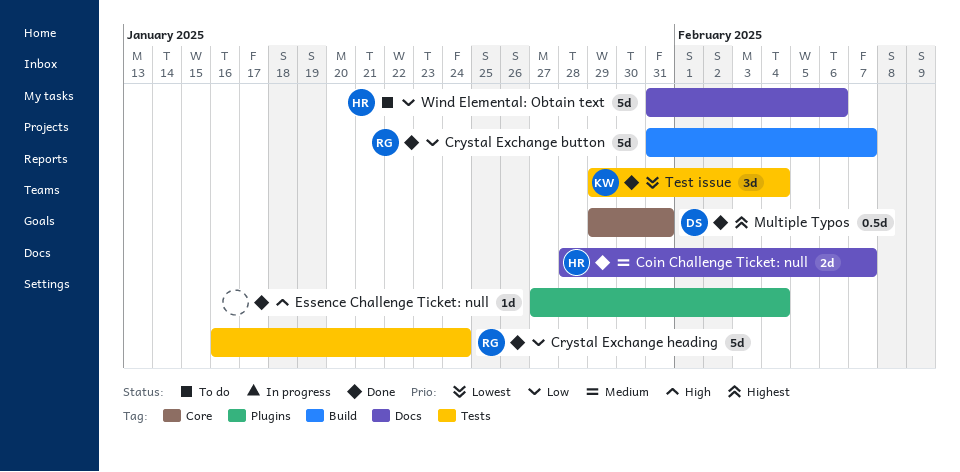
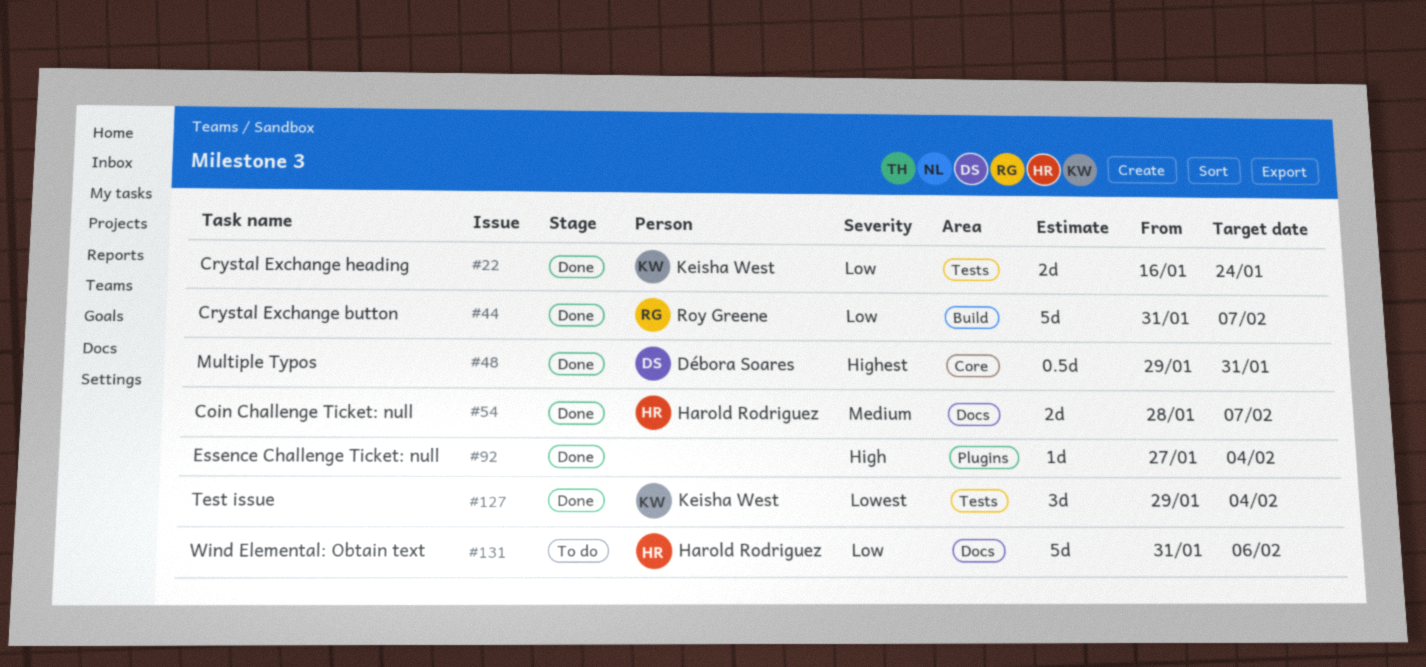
Crystal Exchange heading, owner: Roy Greene -> Keisha West
Crystal Exchange heading, estimate: 5d -> 2d

